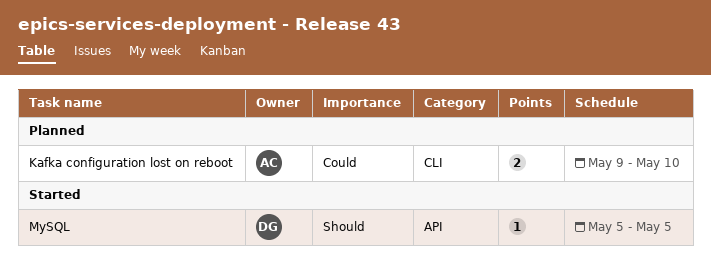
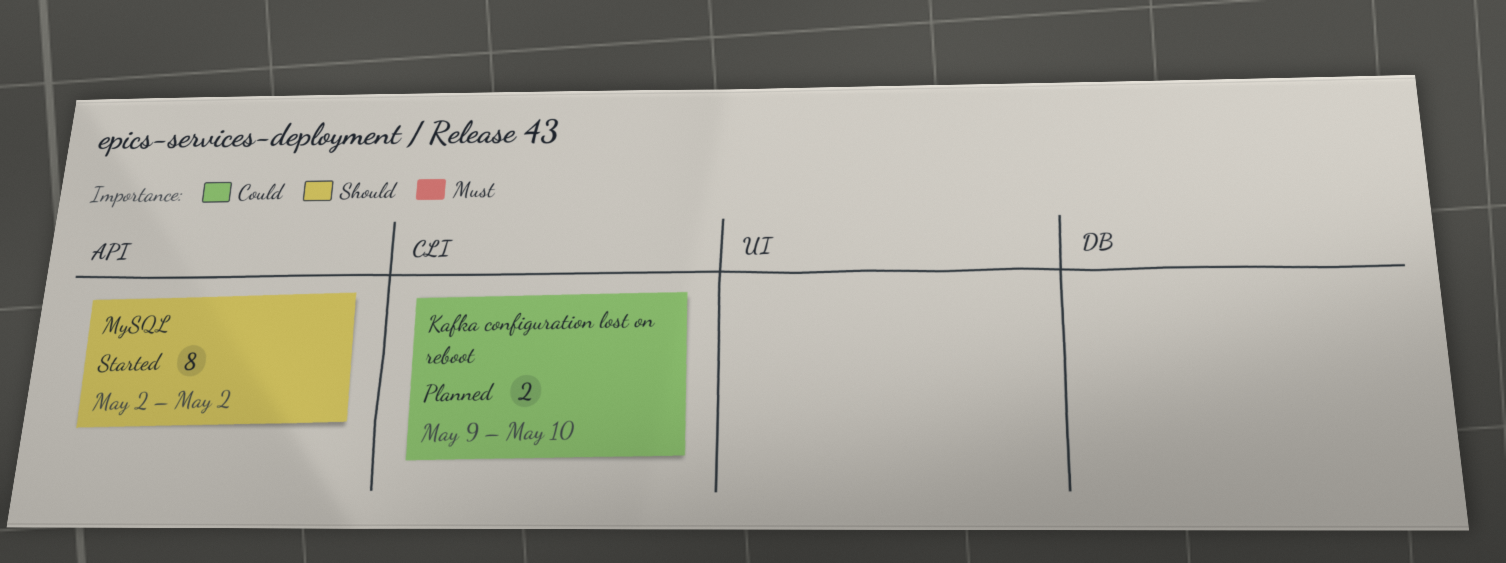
MySQL, estimate: 1 -> 8
MySQL, start: May 5 -> May 2
MySQL, due: May 5 -> May 2

